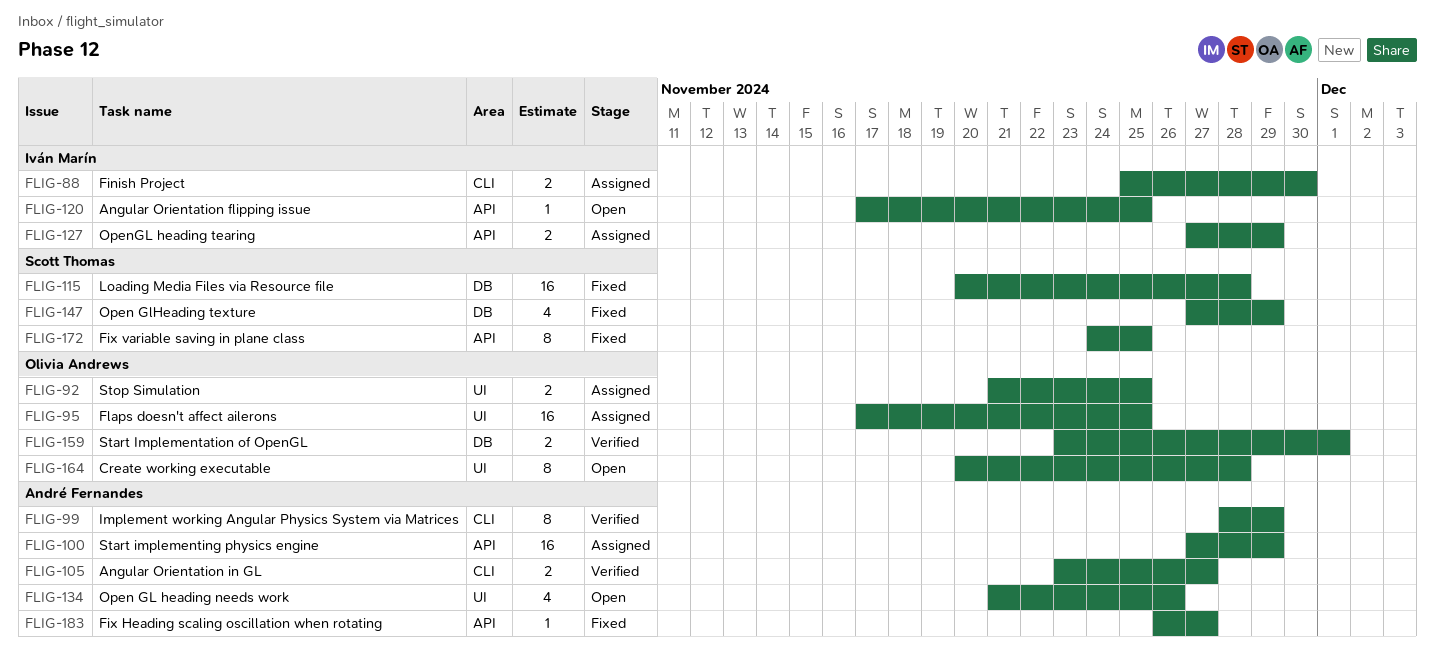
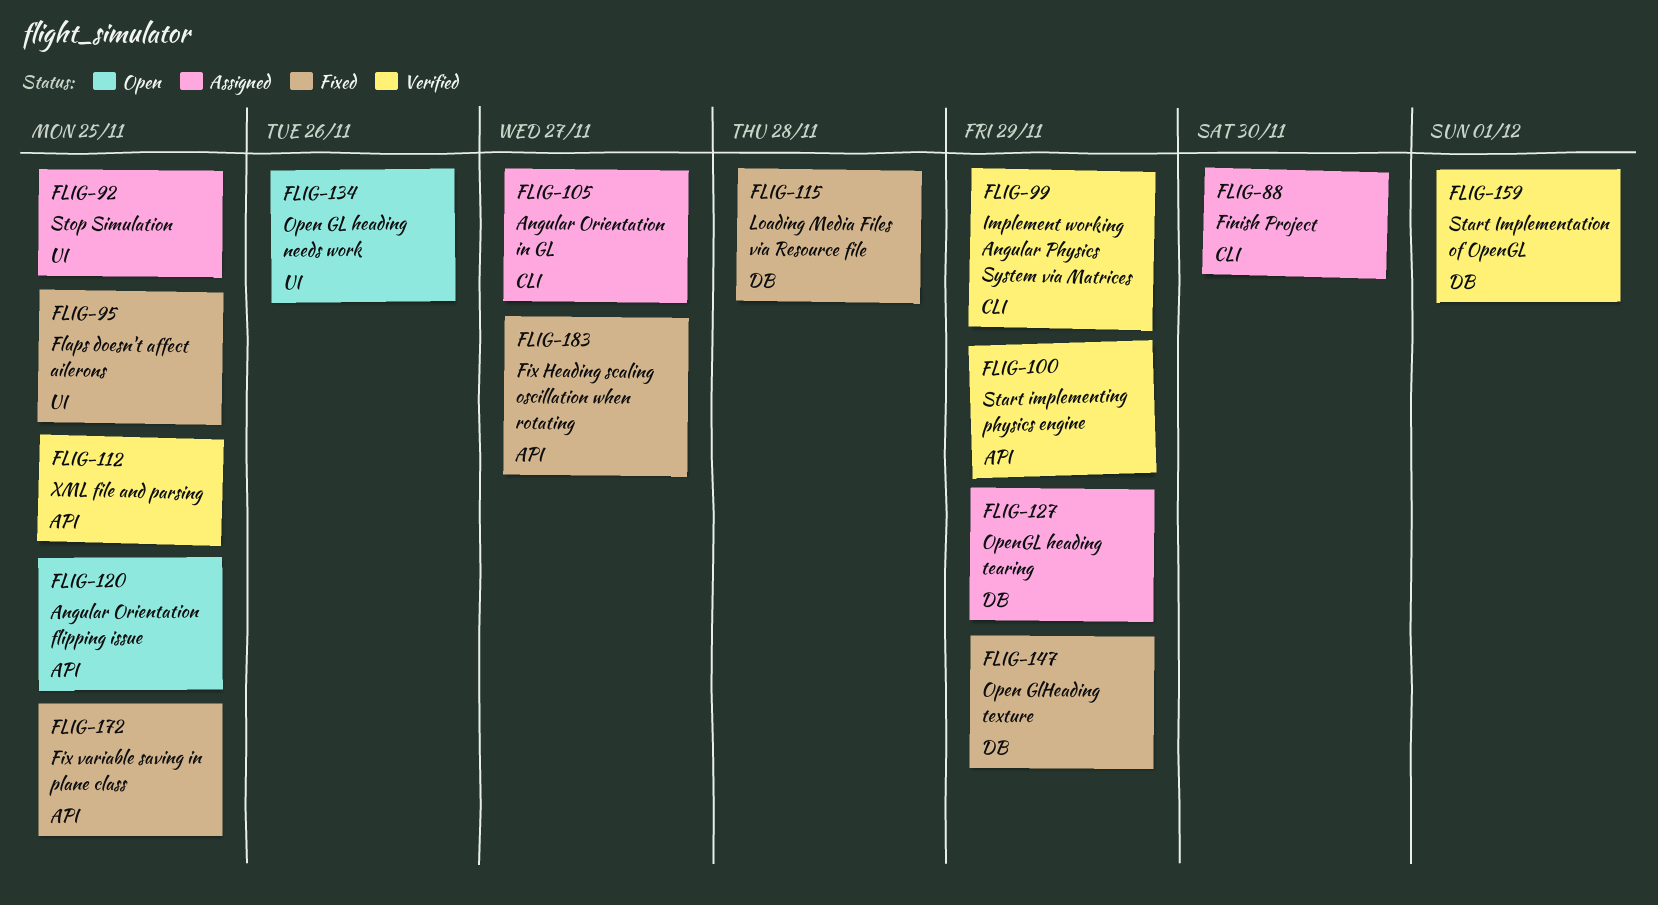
FLIG-95, status: Assigned -> Fixed
FLIG-100, status: Assigned -> Verified
FLIG-105, status: Verified -> Assigned
FLIG-112: none -> present
FLIG-127, label: API -> DB
FLIG-164: present -> none

